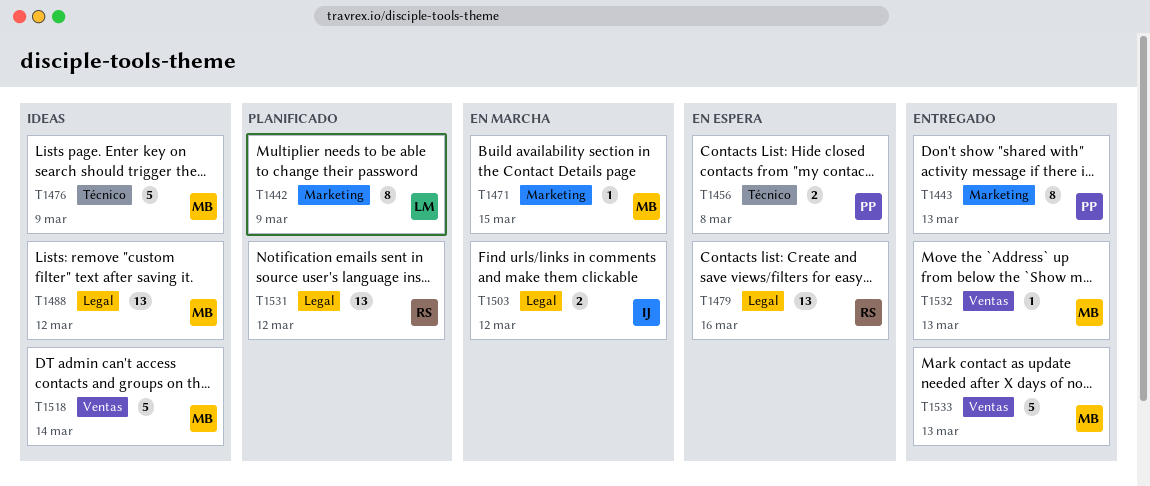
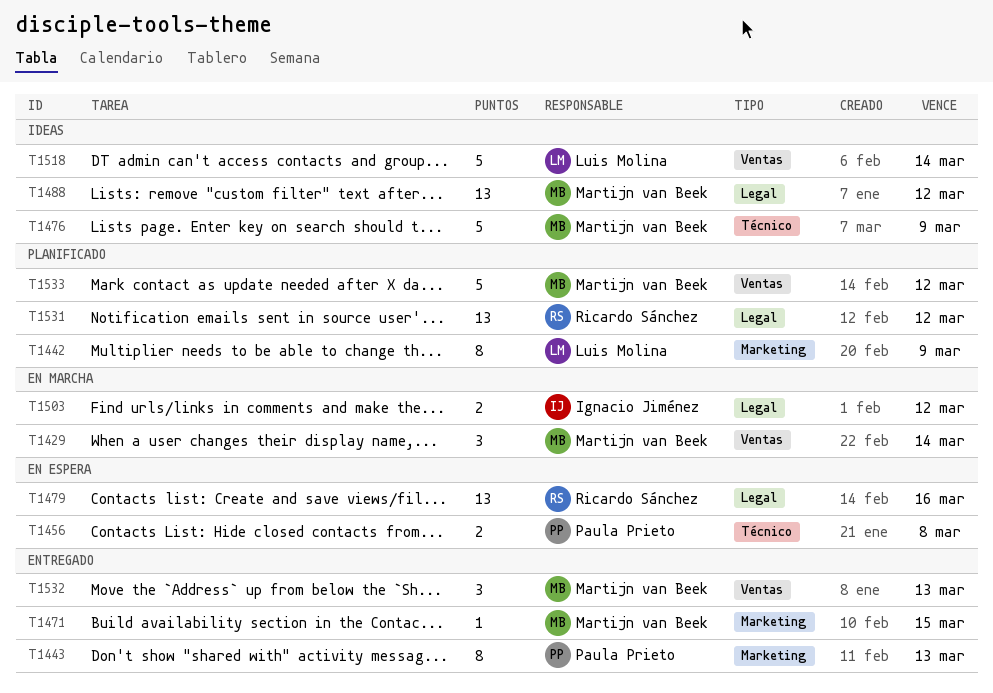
T1429: none -> present
T1471, status: En marcha -> Entregado
T1518, owner: Martijn van Beek -> Luis Molina
T1532, estimate: 1 -> 3
T1533, status: Entregado -> Planificado
T1533, due: Mar 13 -> Mar 12

